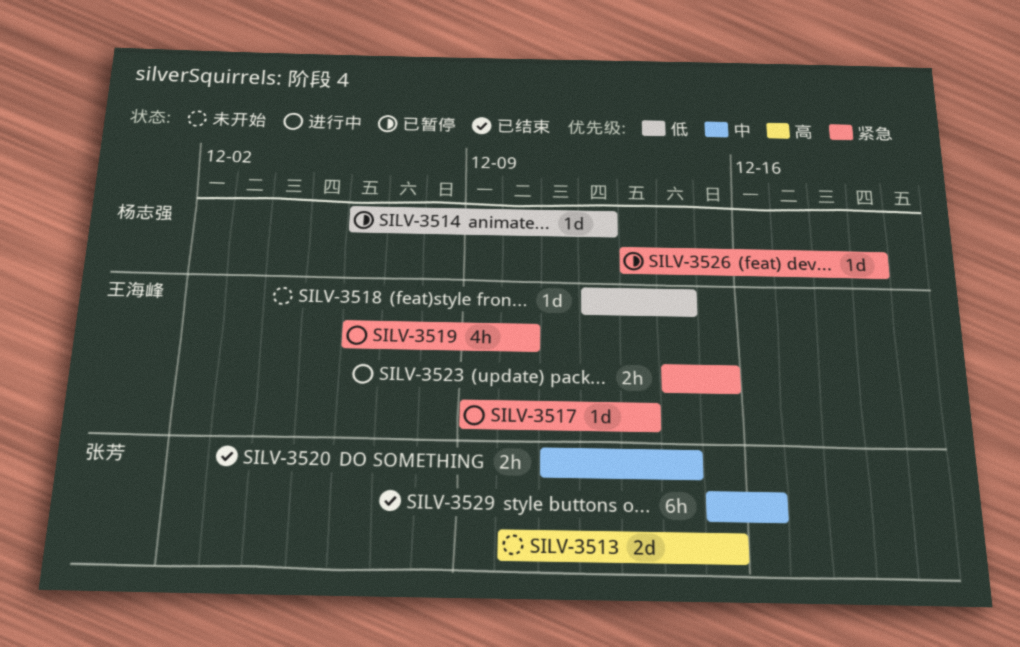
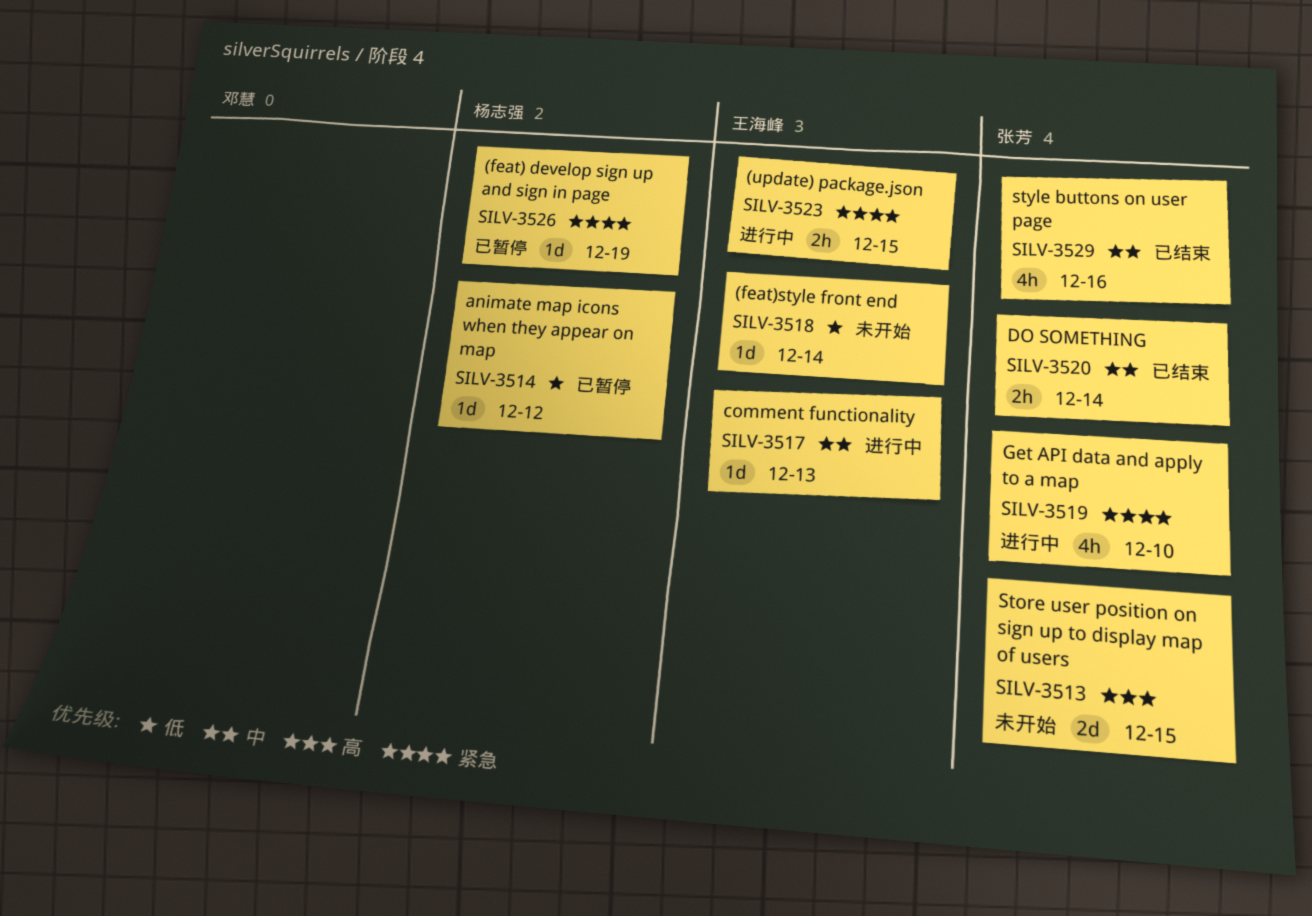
SILV-3517, priority: 紧急 -> 中
SILV-3519, owner: 王海峰 -> 张芳
SILV-3529, estimate: 6h -> 4h

